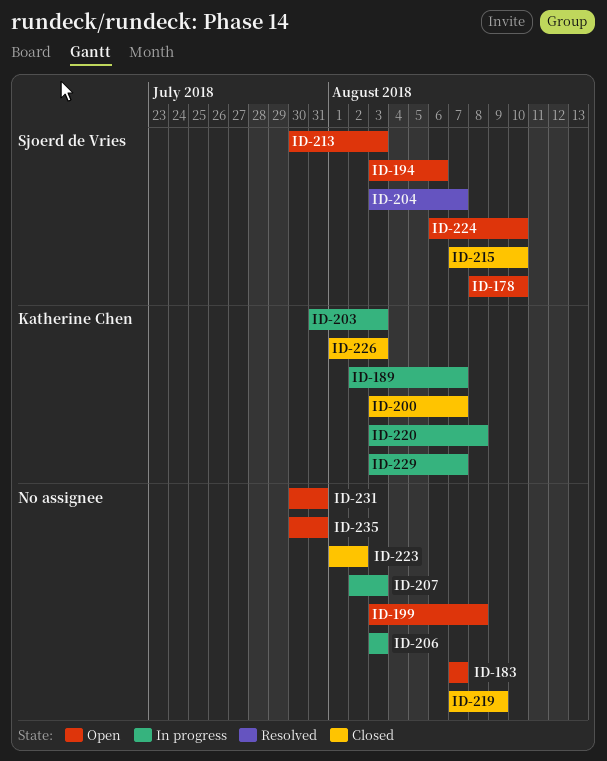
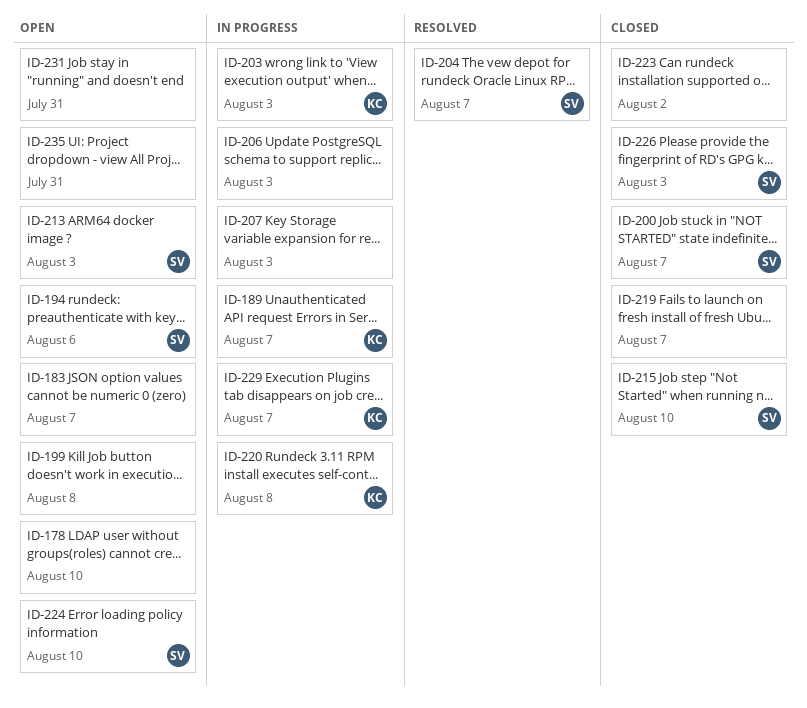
ID-178, owner: Sjoerd de Vries -> none
ID-200, owner: Katherine Chen -> Sjoerd de Vries
ID-219, due: Aug 9 -> Aug 7
ID-226, owner: Katherine Chen -> Sjoerd de Vries

